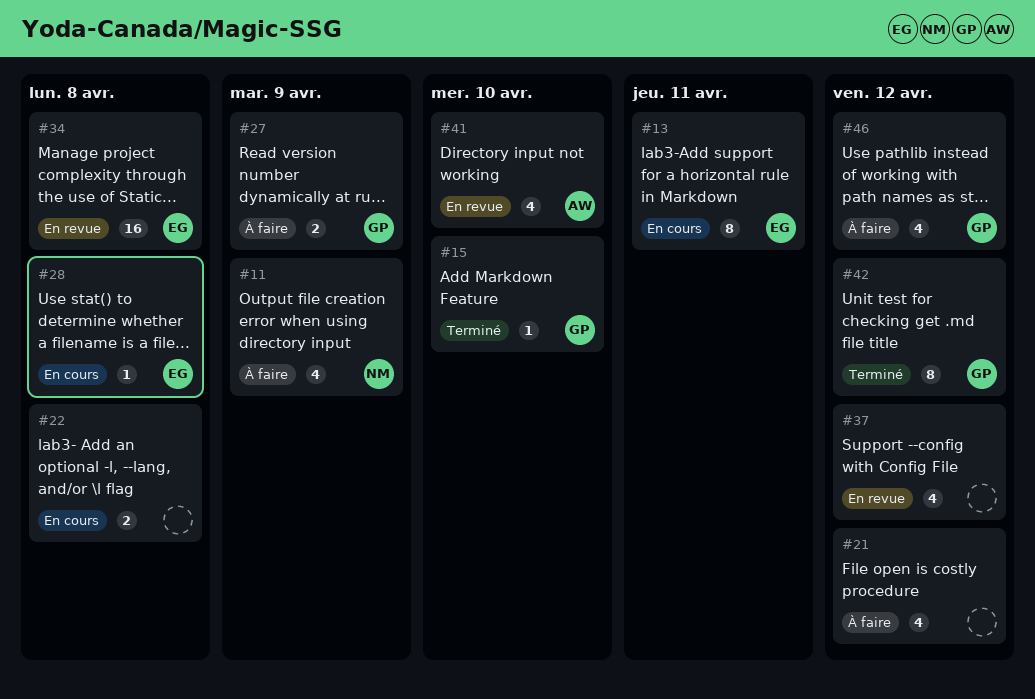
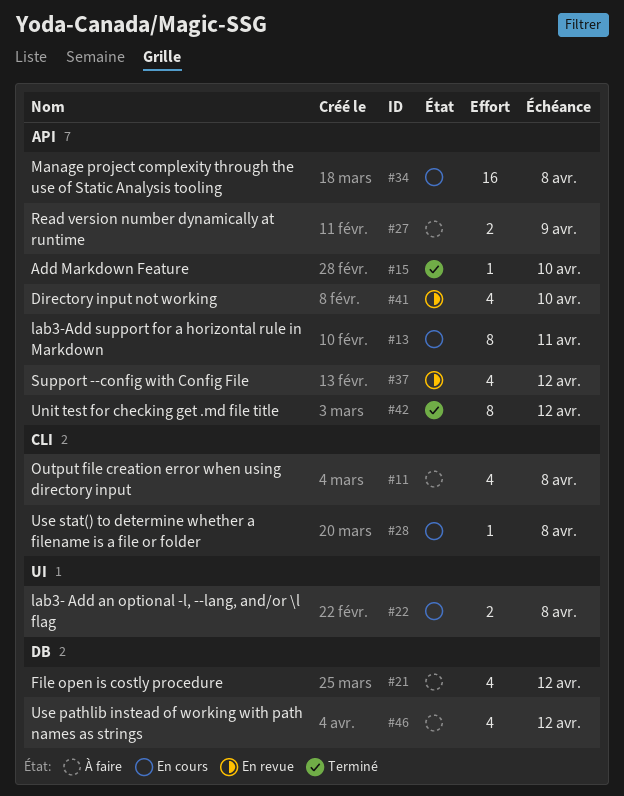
#11, due: Apr 9 -> Apr 8
#34, status: En revue -> En cours

